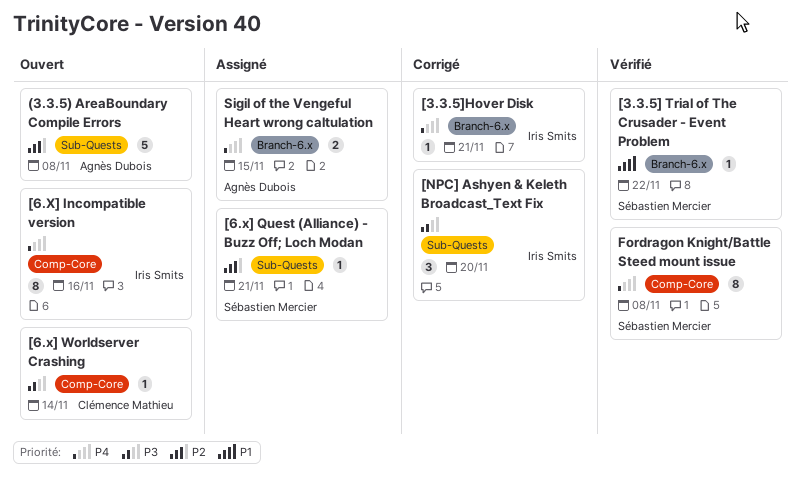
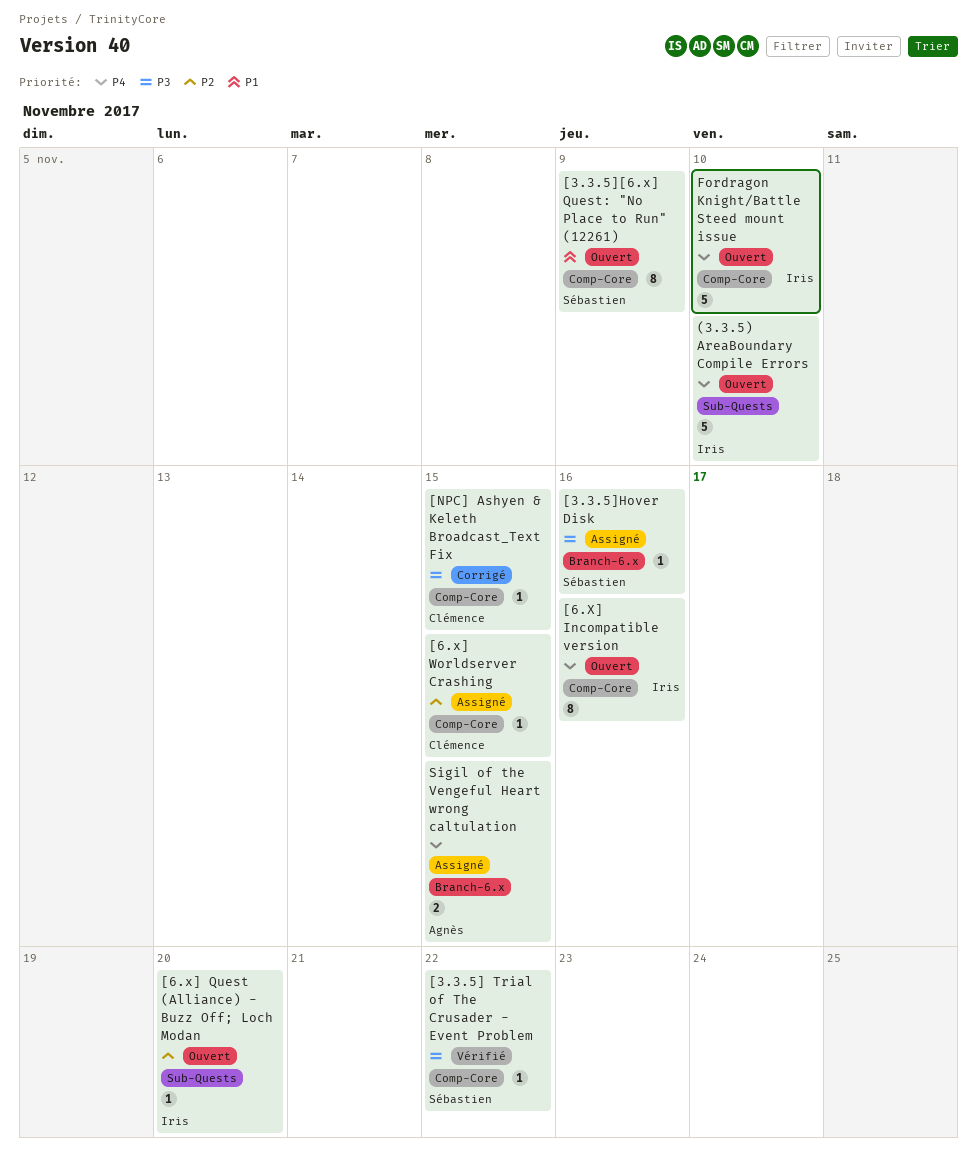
(3.3.5) AreaBoundary Compile Errors, owner: Agnès Dubois -> Iris Smits
(3.3.5) AreaBoundary Compile Errors, priority: P2 -> P4
(3.3.5) AreaBoundary Compile Errors, due: Nov 8 -> Nov 10
[3.3.5] Trial of The Crusader - Event Problem, priority: P1 -> P3
[3.3.5] Trial of The Crusader - Event Problem, label: Branch-6.x -> Comp-Core
[3.3.5][6.x] Quest: "No Place to Run" (12261): none -> present
[3.3.5]Hover Disk, status: Corrigé -> Assigné
[3.3.5]Hover Disk, owner: Iris Smits -> Sébastien Mercier
[3.3.5]Hover Disk, priority: P4 -> P3
[3.3.5]Hover Disk, due: Nov 21 -> Nov 16
[6.x] Quest (Alliance) - Buzz Off; Loch Modan, status: Assigné -> Ouvert
[6.x] Quest (Alliance) - Buzz Off; Loch Modan, owner: Sébastien Mercier -> Iris Smits
[6.x] Quest (Alliance) - Buzz Off; Loch Modan, due: Nov 21 -> Nov 20
[6.x] Worldserver Crashing, status: Ouvert -> Assigné
[6.x] Worldserver Crashing, priority: P3 -> P2
[6.x] Worldserver Crashing, due: Nov 14 -> Nov 15
[NPC] Ashyen & Keleth Broadcast_Text Fix, owner: Iris Smits -> Clémence Mathieu
[NPC] Ashyen & Keleth Broadcast_Text Fix, label: Sub-Quests -> Comp-Core
[NPC] Ashyen & Keleth Broadcast_Text Fix, estimate: 3 -> 1
[NPC] Ashyen & Keleth Broadcast_Text Fix, due: Nov 20 -> Nov 15
Fordragon Knight/Battle Steed mount issue, status: Vérifié -> Ouvert
Fordragon Knight/Battle Steed mount issue, owner: Sébastien Mercier -> Iris Smits
Fordragon Knight/Battle Steed mount issue, estimate: 8 -> 5
Fordragon Knight/Battle Steed mount issue, due: Nov 8 -> Nov 10

